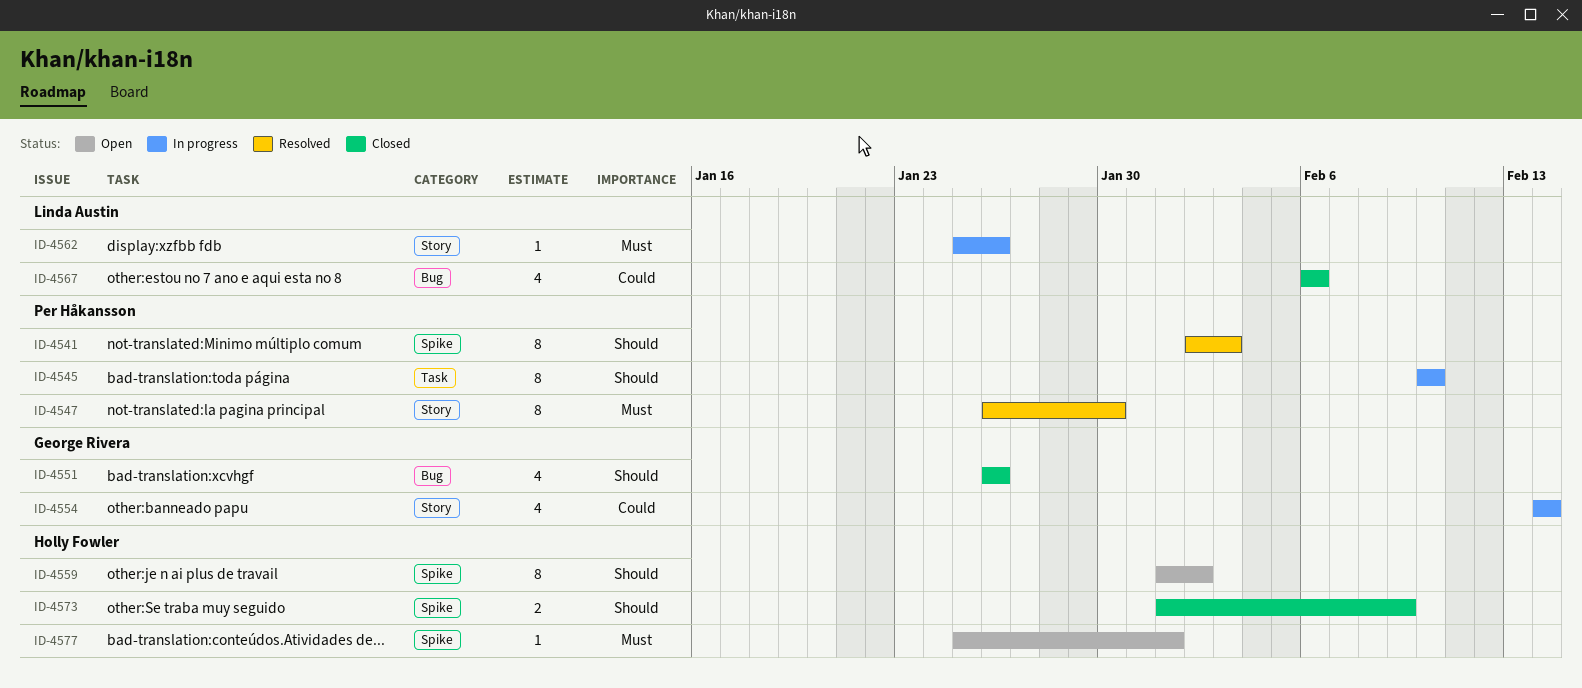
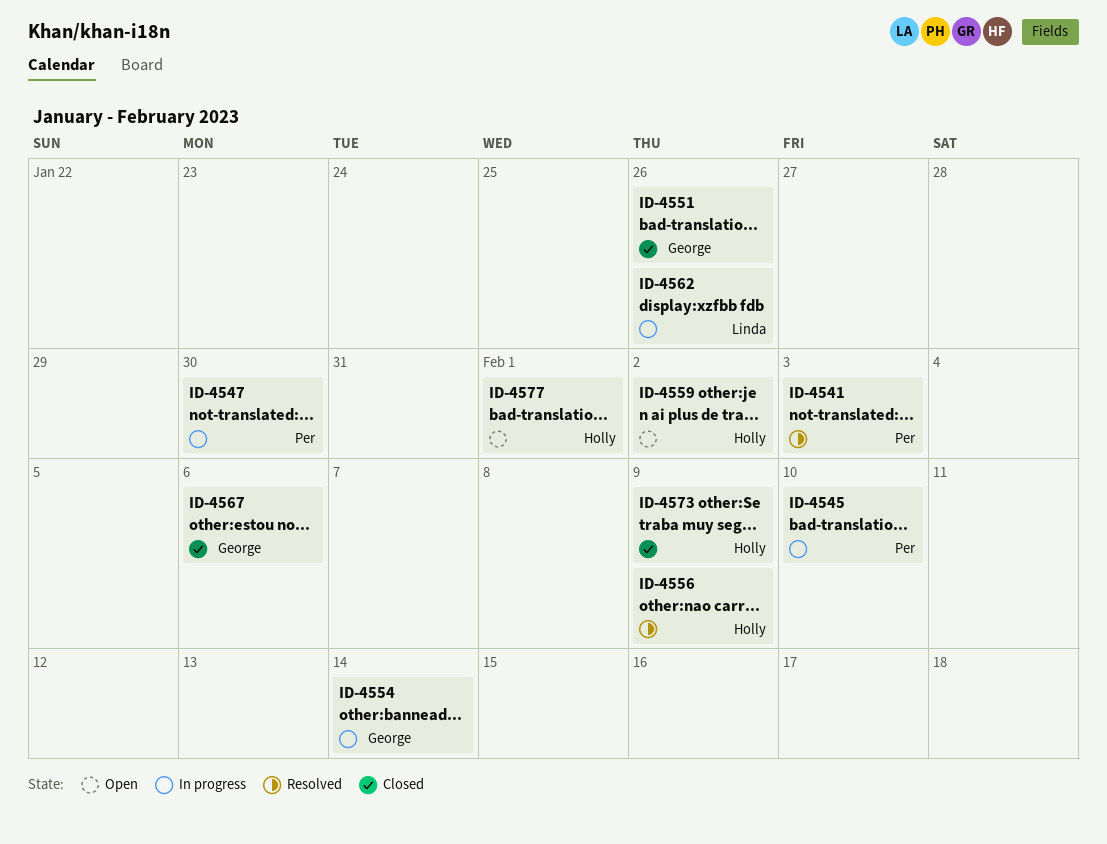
ID-4547, status: Resolved -> In progress
ID-4556: none -> present
ID-4567, owner: Linda Austin -> George Rivera

